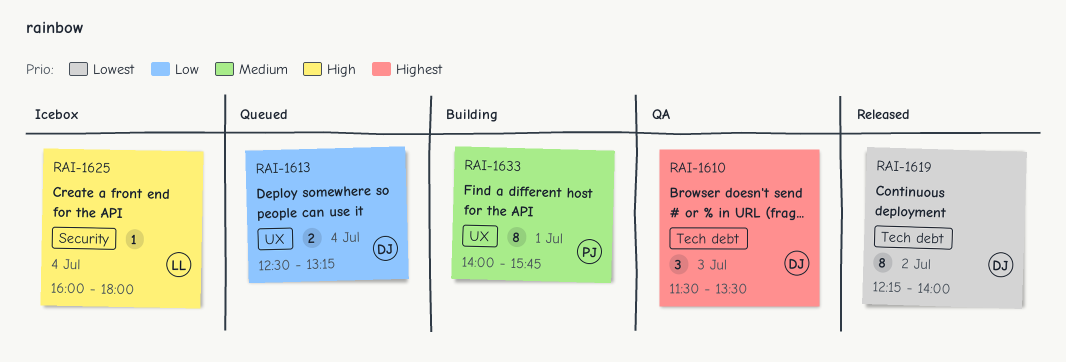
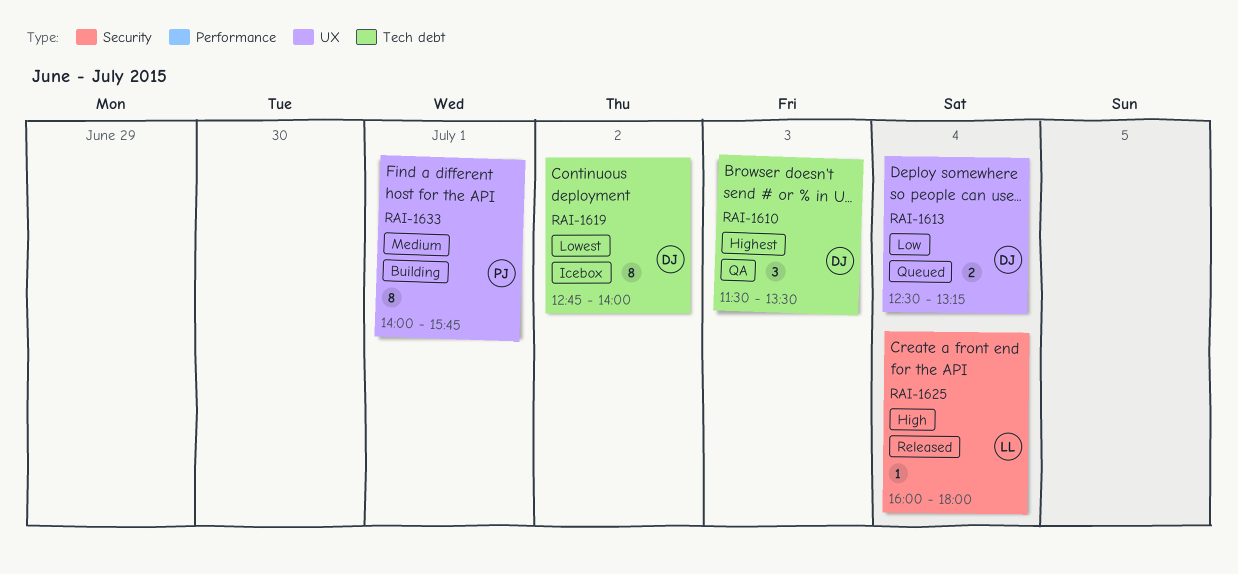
RAI-1619, status: Released -> Icebox
RAI-1619, begins: 12:15 -> 12:45
RAI-1625, status: Icebox -> Released

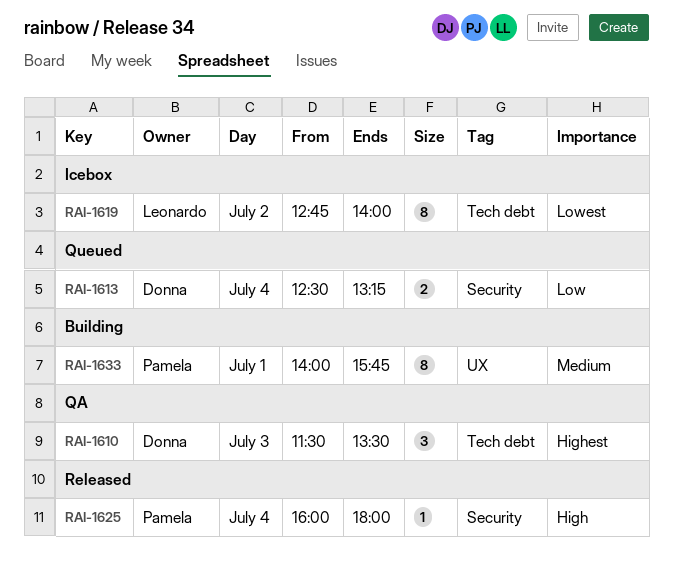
RAI-1613, label: UX -> Security
RAI-1619, owner: Donna -> Leonardo
RAI-1625, owner: Leonardo -> Pamela

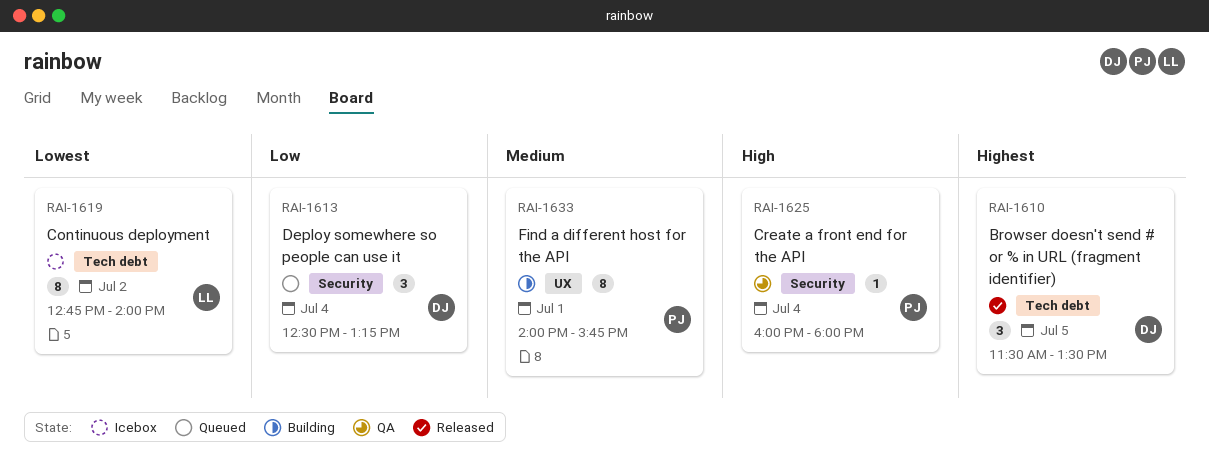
RAI-1610, status: QA -> Released
RAI-1610, day: Jul 3 -> Jul 5
RAI-1613, estimate: 2 -> 3
RAI-1625, status: Released -> QA

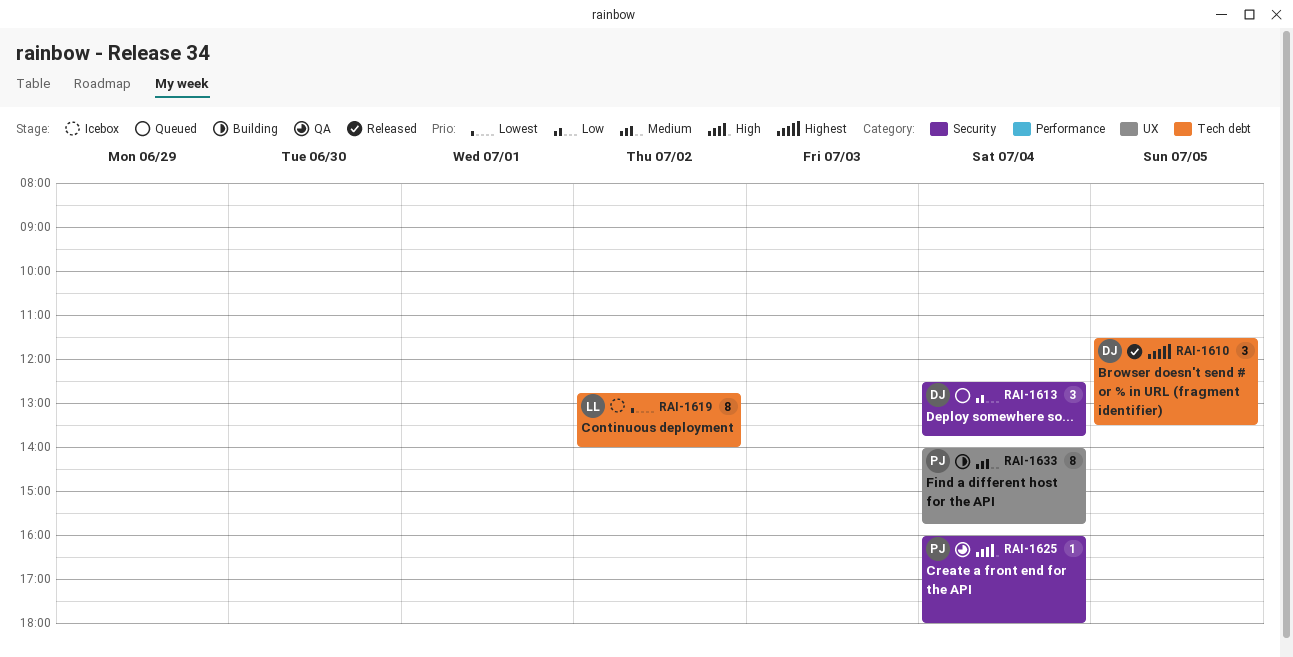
RAI-1613, ends: 13:15 -> 13:45
RAI-1633, day: Jul 1 -> Jul 4

